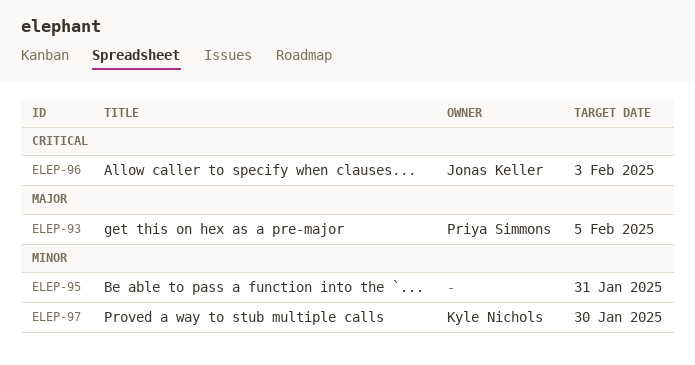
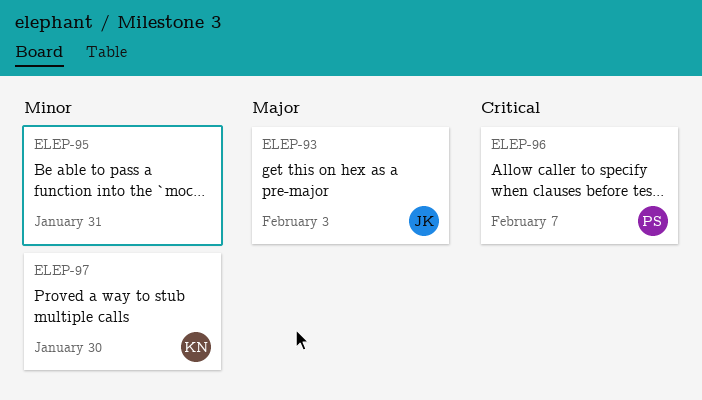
ELEP-93, owner: Priya Simmons -> Jonas Keller
ELEP-93, due: Feb 5 -> Feb 3
ELEP-96, owner: Jonas Keller -> Priya Simmons
ELEP-96, due: Feb 3 -> Feb 7

